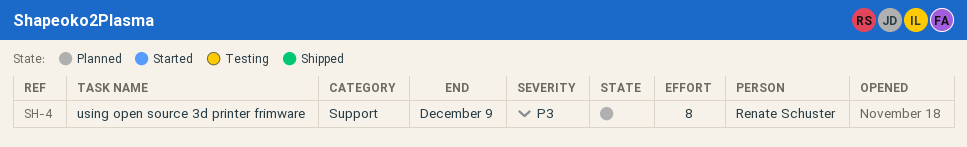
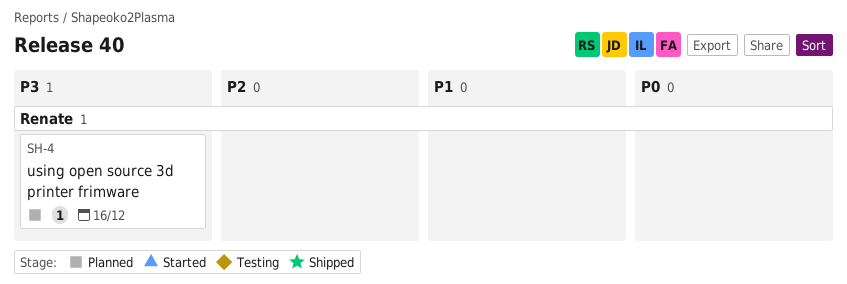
SH-4, estimate: 8 -> 1
SH-4, due: Dec 9 -> Dec 16

